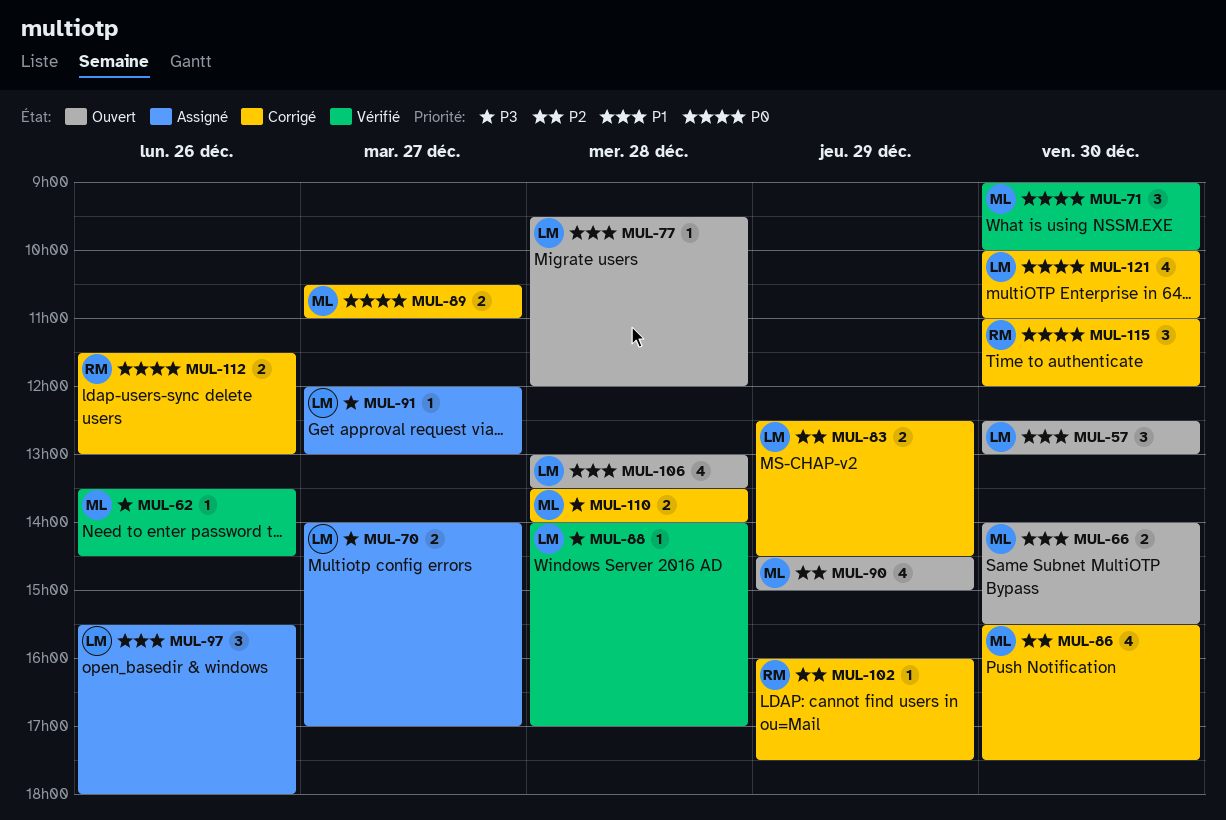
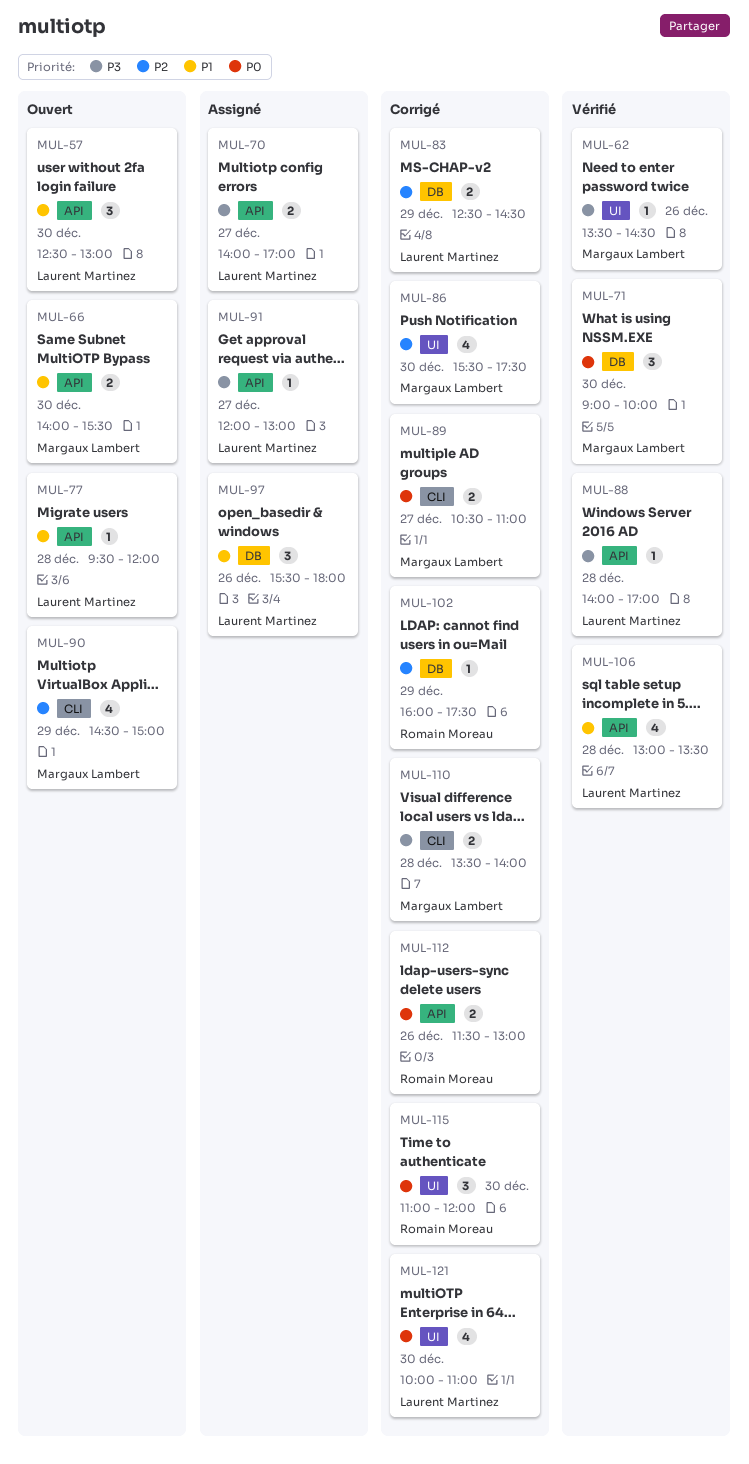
MUL-106, status: Ouvert -> Vérifié

